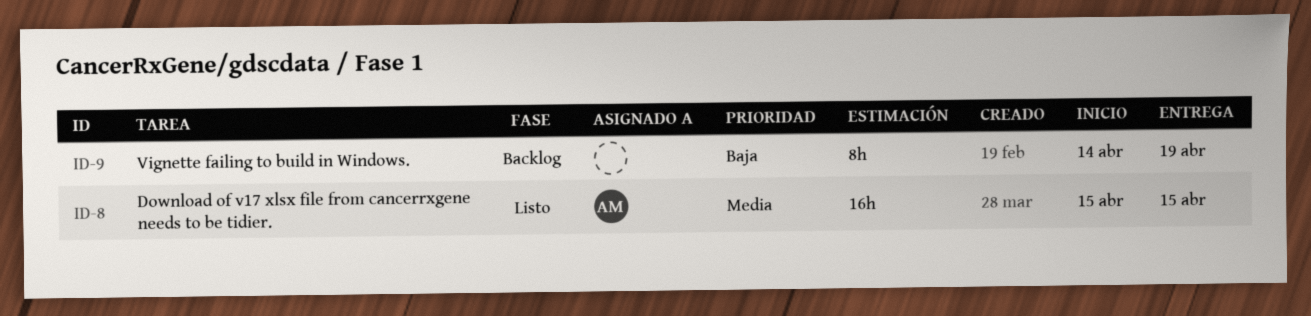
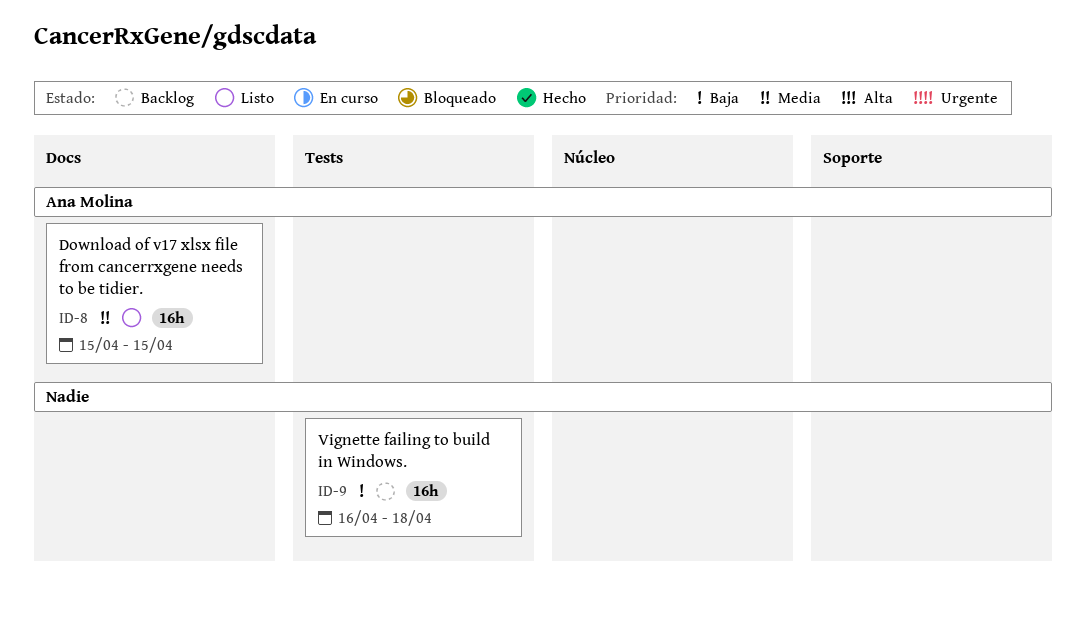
ID-9, estimate: 8h -> 16h
ID-9, start: Apr 14 -> Apr 16
ID-9, due: Apr 19 -> Apr 18

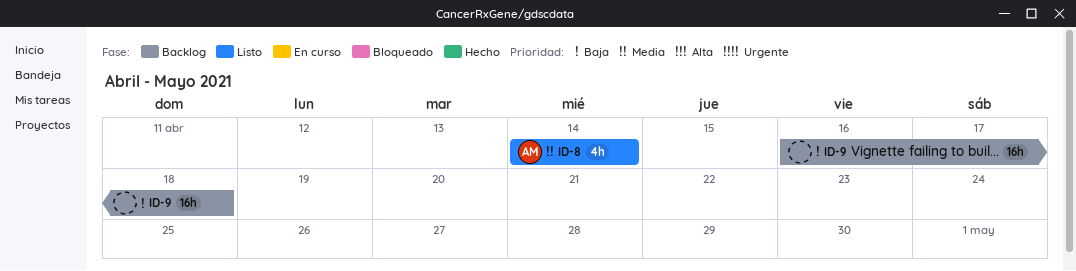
ID-8, estimate: 16h -> 4h
ID-8, start: Apr 15 -> Apr 14
ID-8, due: Apr 15 -> Apr 14

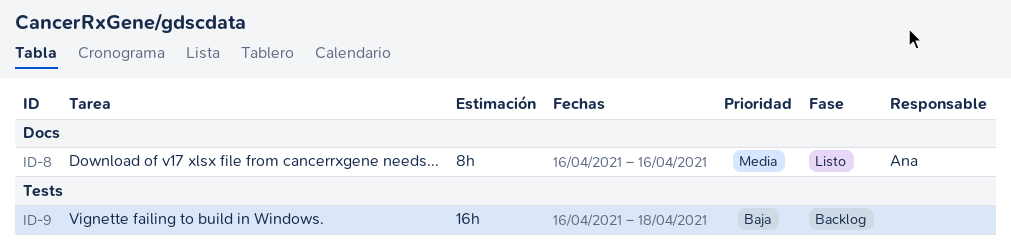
ID-8, estimate: 4h -> 8h
ID-8, start: Apr 14 -> Apr 16
ID-8, due: Apr 14 -> Apr 16

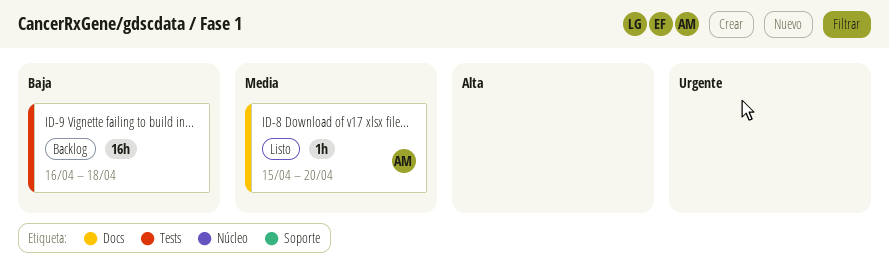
ID-8, estimate: 8h -> 1h
ID-8, start: Apr 16 -> Apr 15
ID-8, due: Apr 16 -> Apr 20

